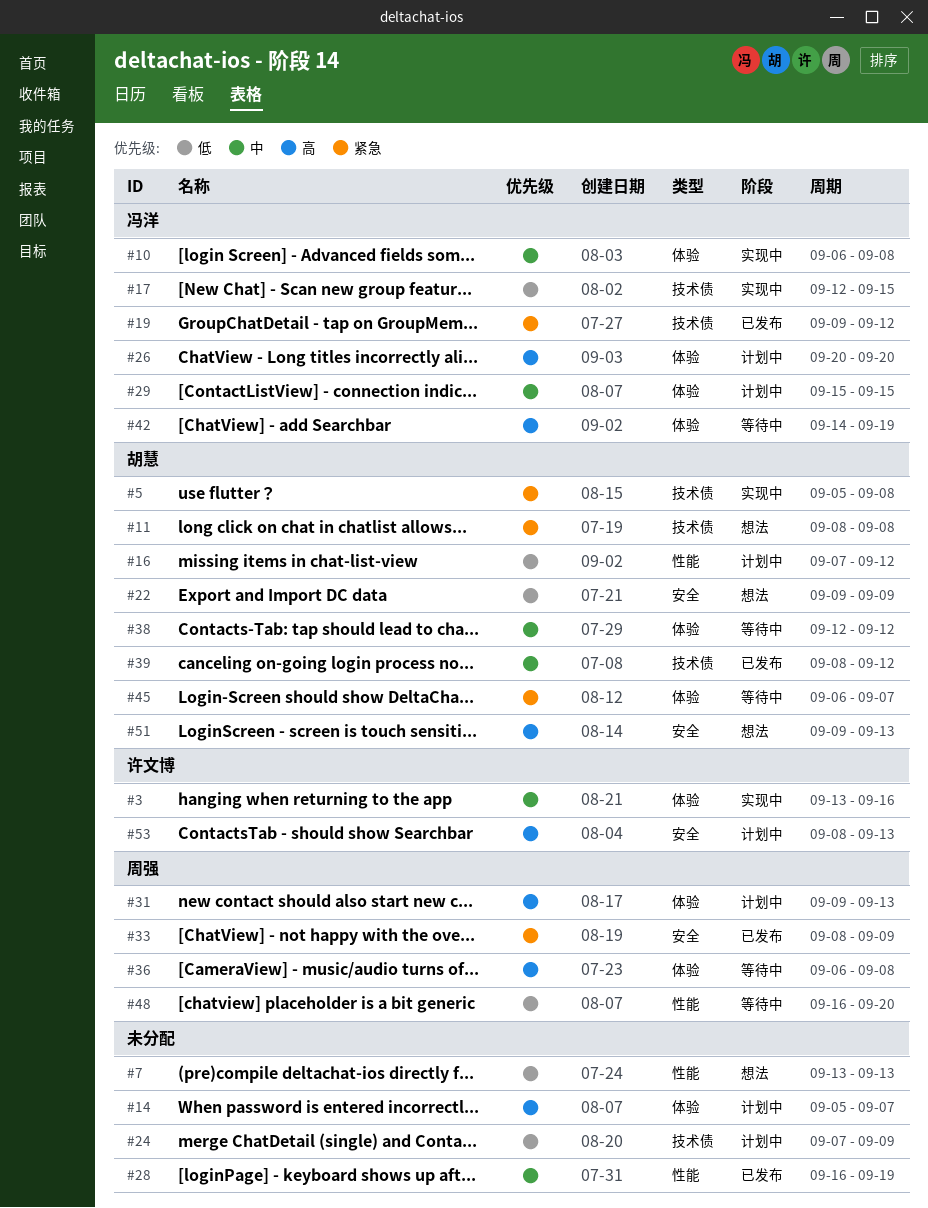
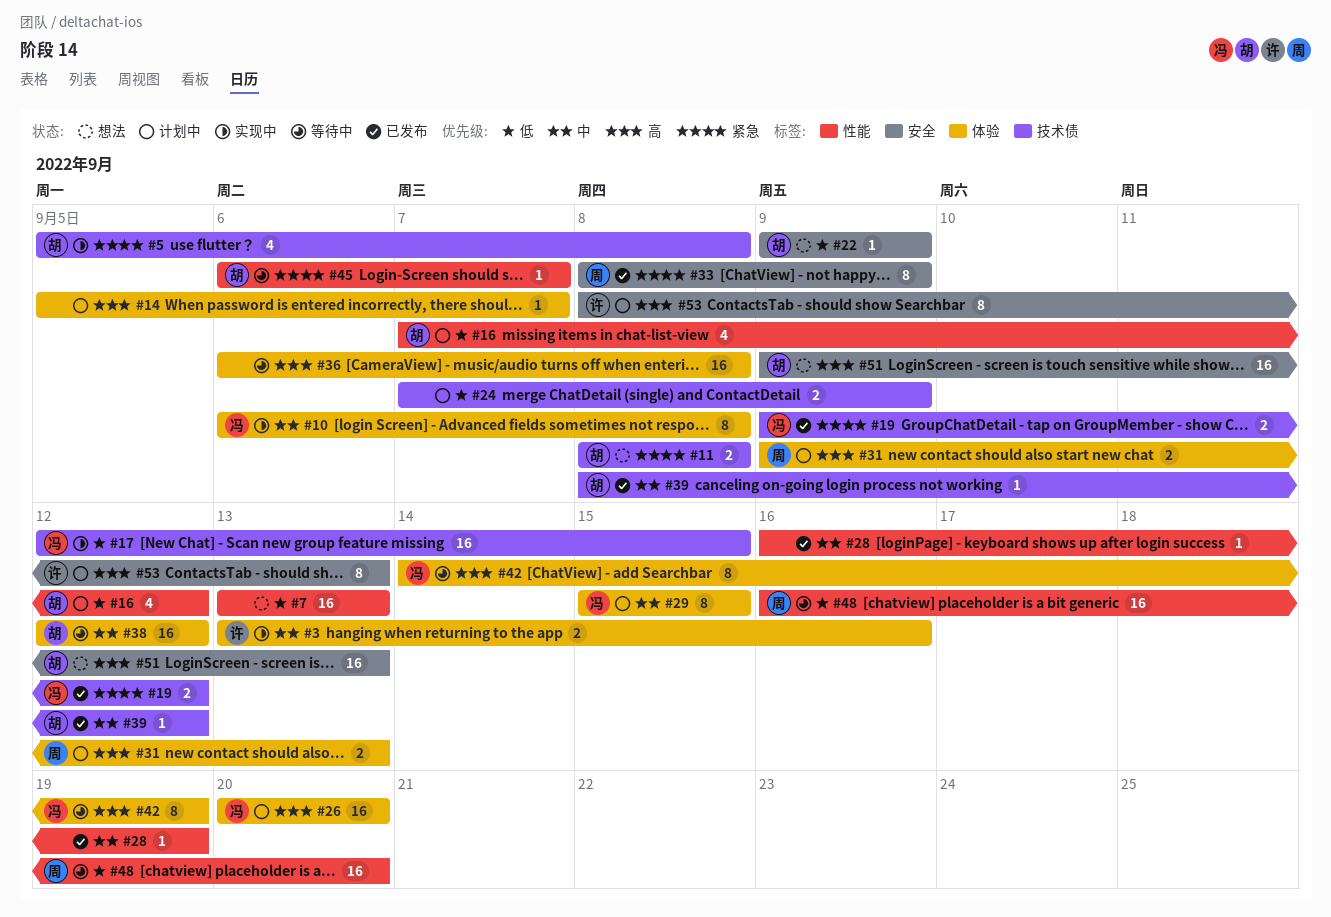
#36, owner: 周强 -> none
#45, label: 体验 -> 性能

